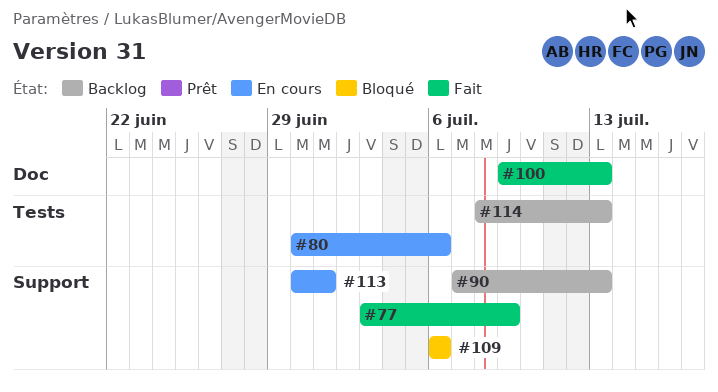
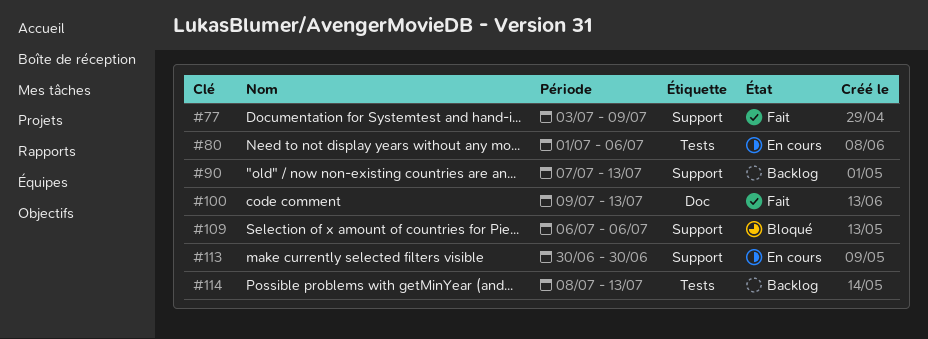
#80, start: Jun 30 -> Jul 1
#113, due: Jul 1 -> Jun 30

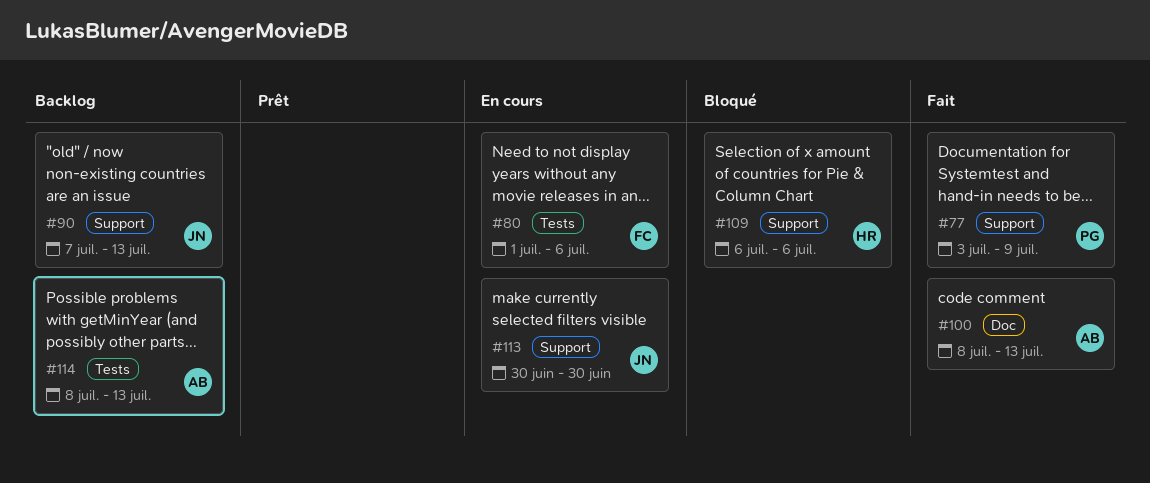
#100, start: Jul 9 -> Jul 8

